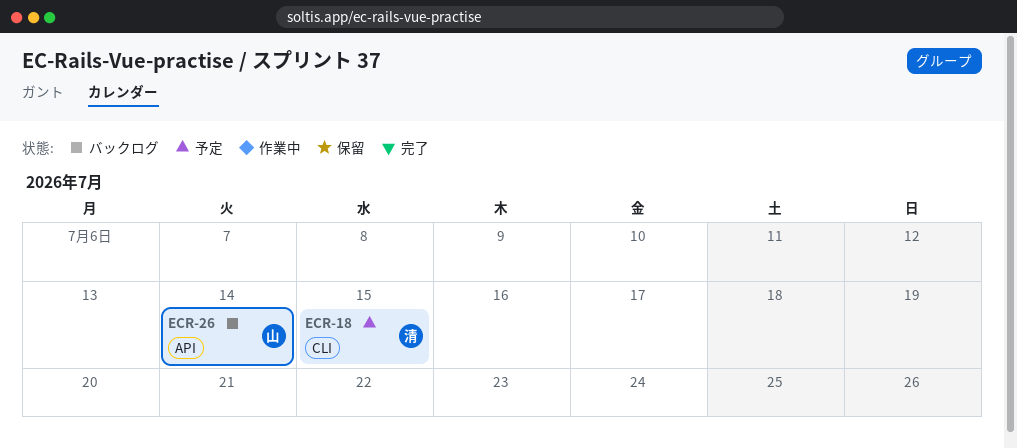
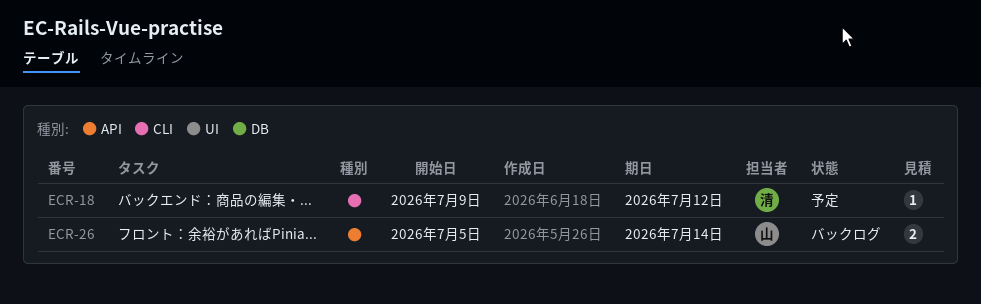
ECR-18, due: Jul 15 -> Jul 12

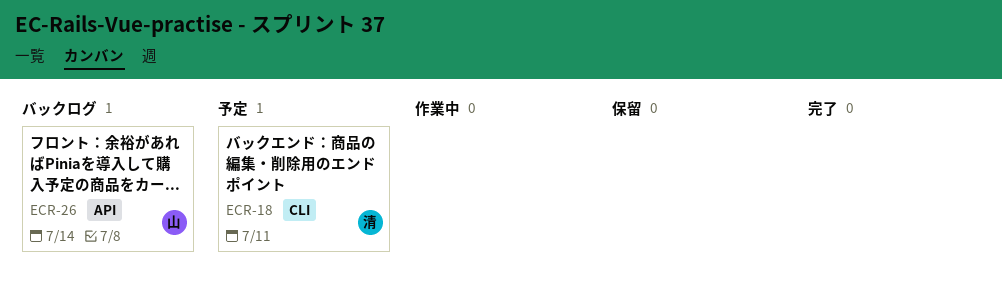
ECR-18, due: Jul 12 -> Jul 11

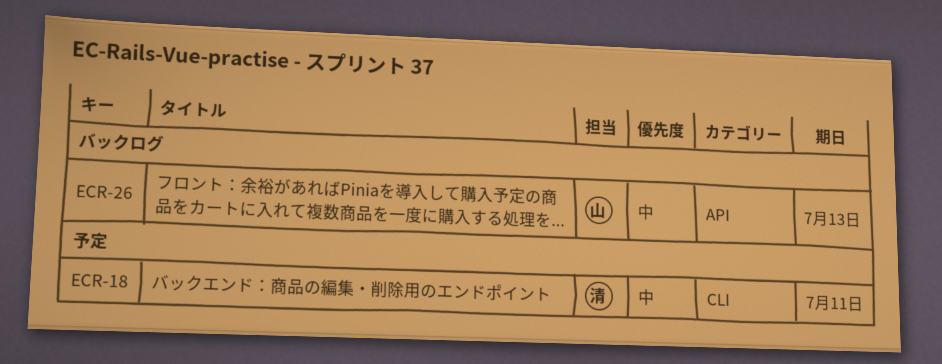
ECR-26, due: Jul 14 -> Jul 13

